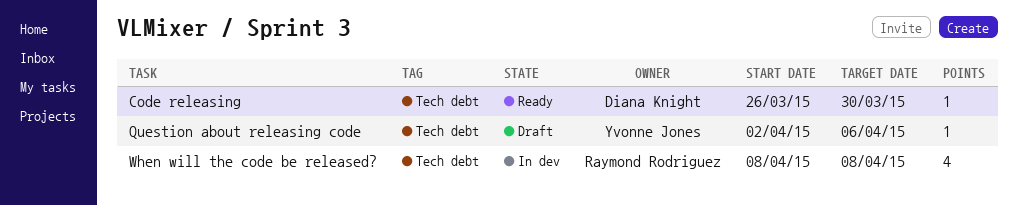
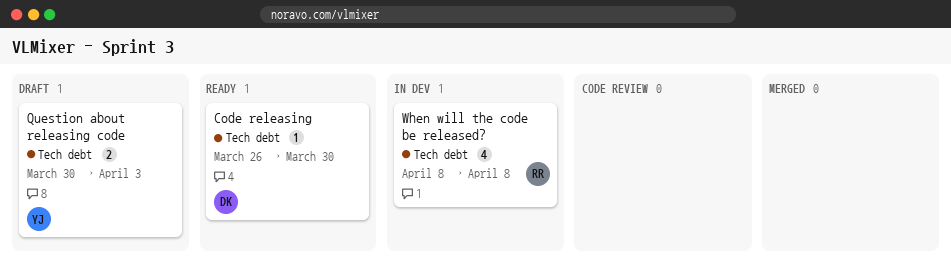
Question about releasing code, estimate: 1 -> 2
Question about releasing code, start: Apr 2 -> Mar 30
Question about releasing code, due: Apr 6 -> Apr 3

